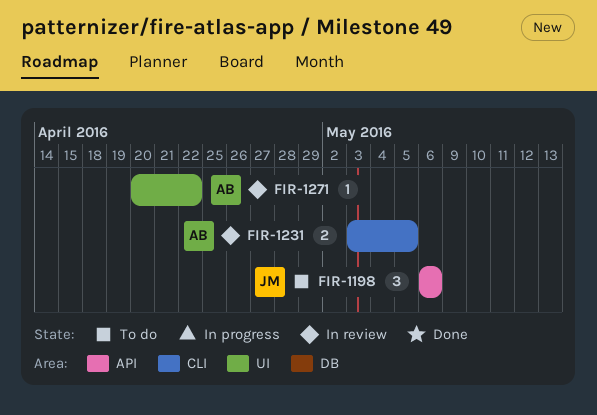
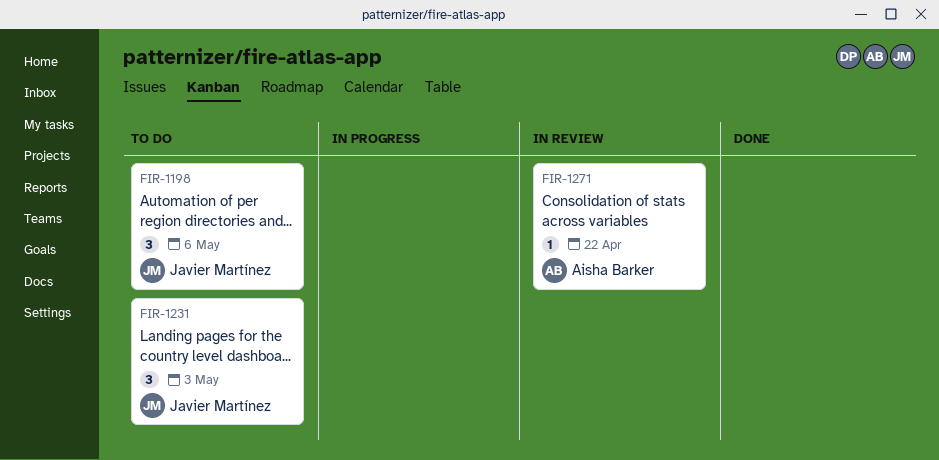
FIR-1231, status: In review -> To do
FIR-1231, owner: Aisha Barker -> Javier Martínez
FIR-1231, estimate: 2 -> 3
FIR-1231, due: May 5 -> May 3

